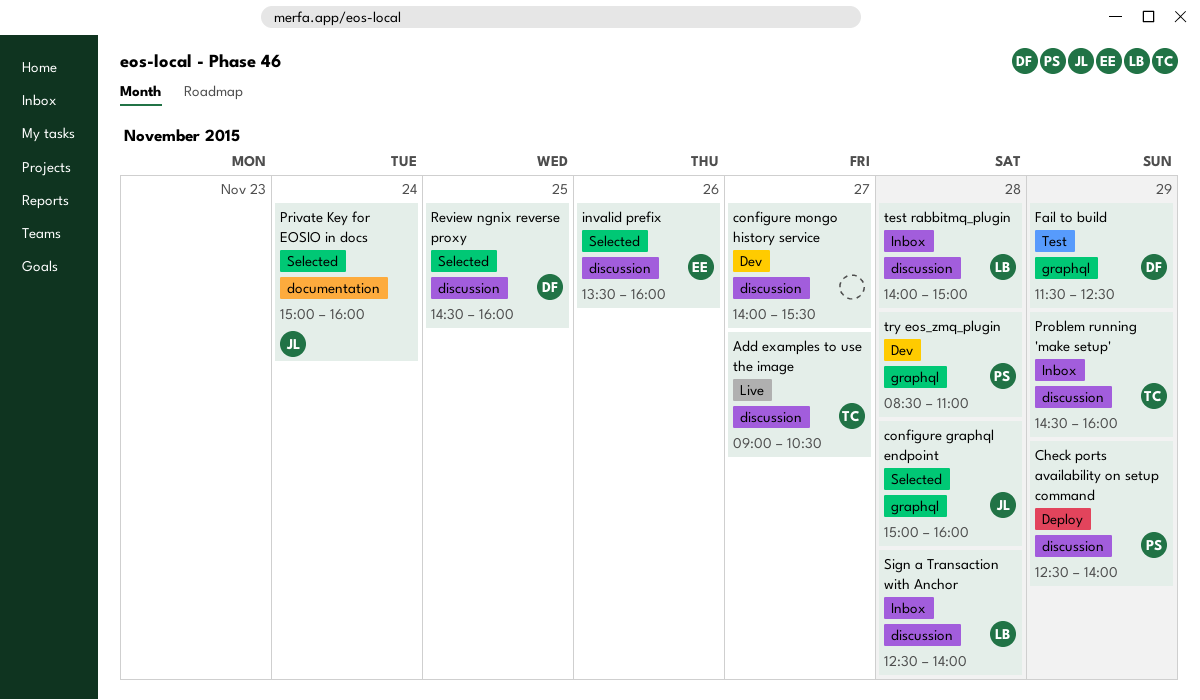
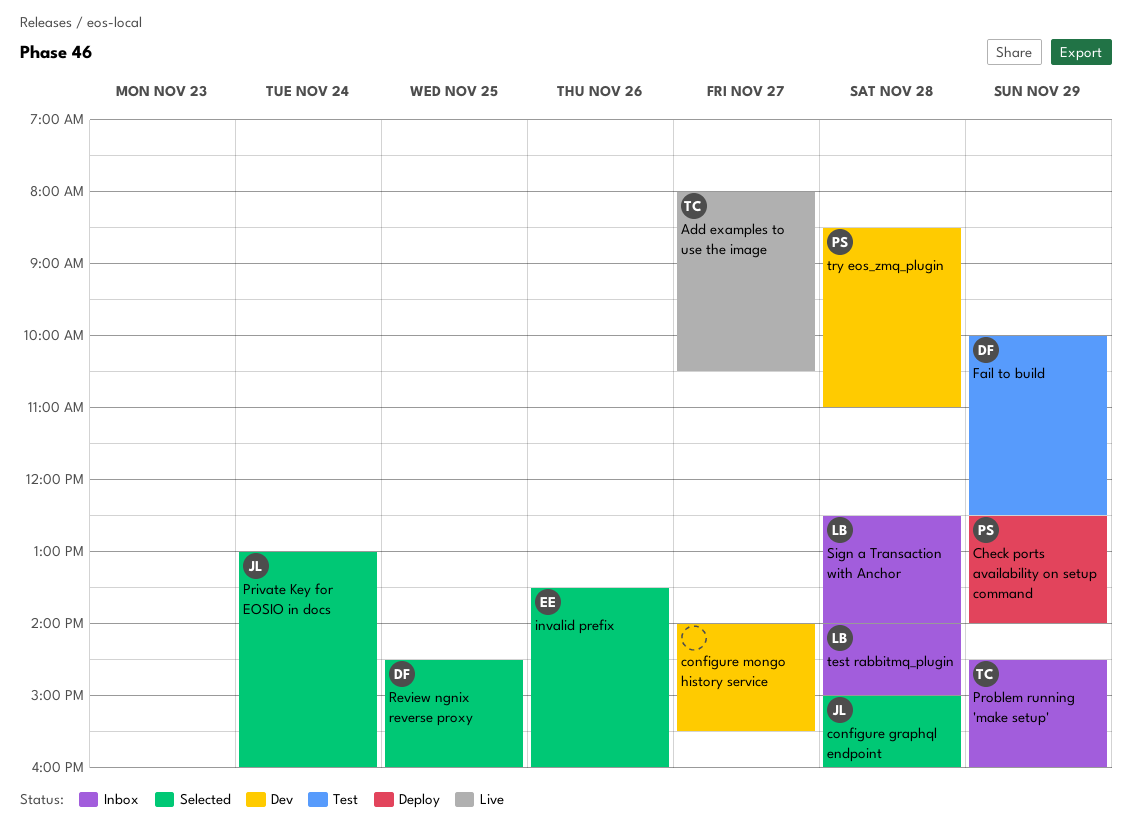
Add examples to use the image, begins: 09:00 -> 08:00
Fail to build, begins: 11:30 -> 10:00
Private Key for EOSIO in docs, begins: 15:00 -> 13:00

